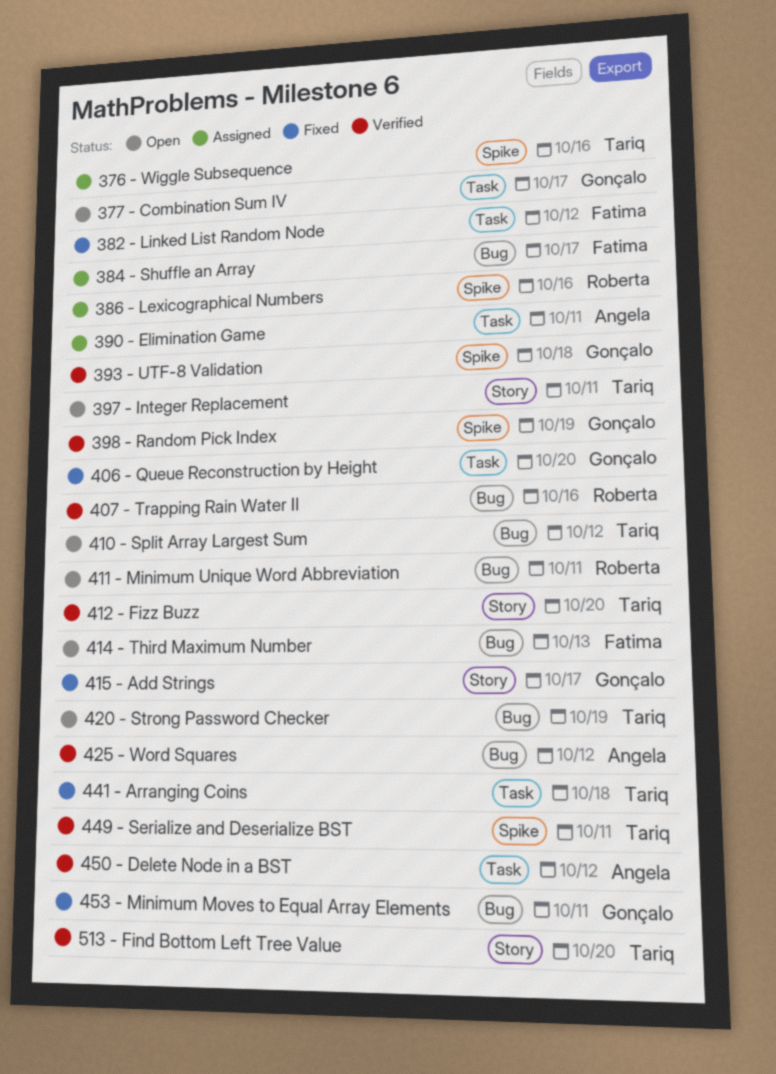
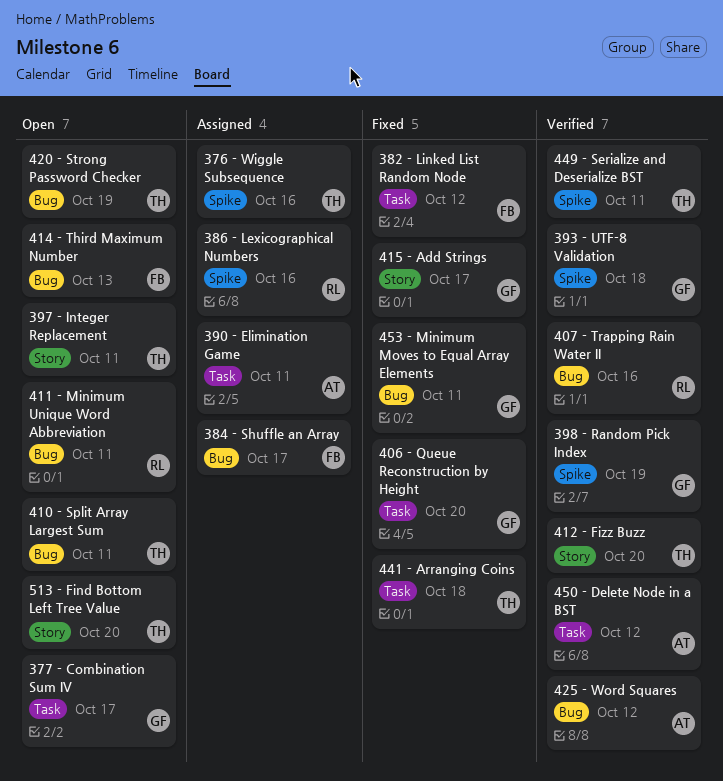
410 - Split Array Largest Sum, due: Oct 12 -> Oct 11
513 - Find Bottom Left Tree Value, status: Verified -> Open

